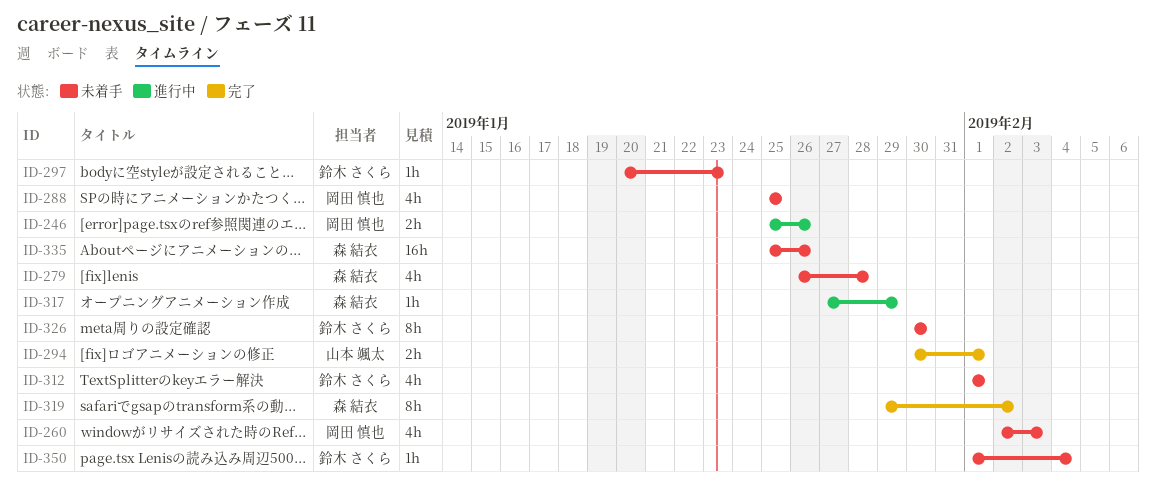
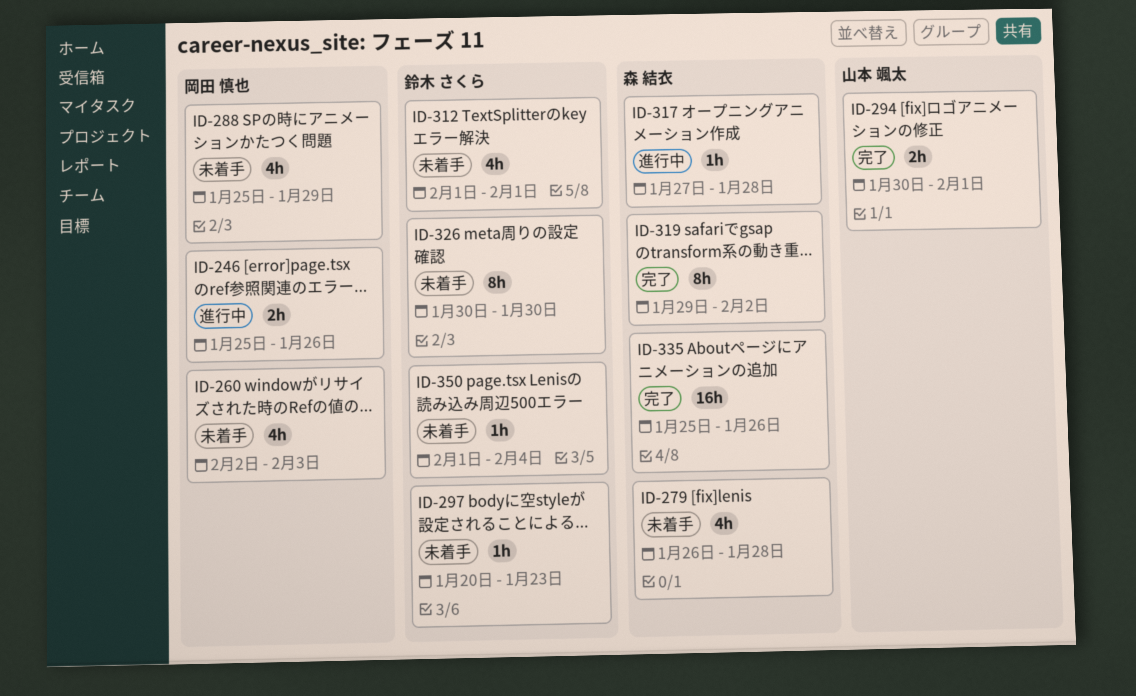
ID-288, due: Jan 25 -> Jan 29
ID-317, due: Jan 29 -> Jan 28
ID-335, status: 未着手 -> 完了

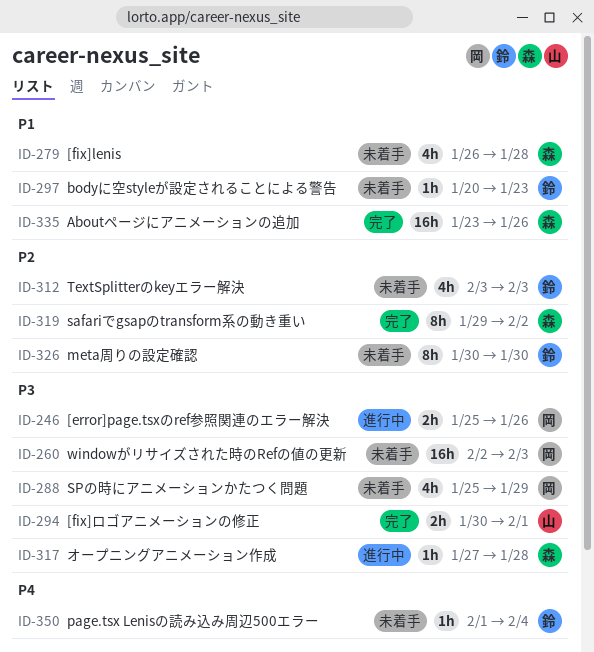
ID-260, estimate: 4h -> 16h
ID-312, start: Feb 1 -> Feb 3
ID-312, due: Feb 1 -> Feb 3
ID-335, start: Jan 25 -> Jan 23

